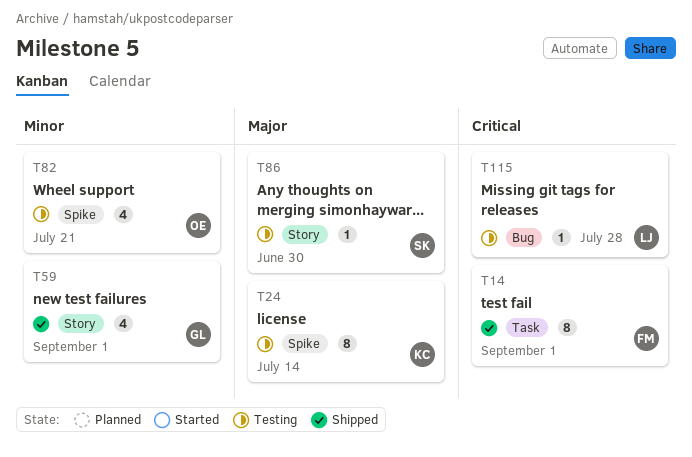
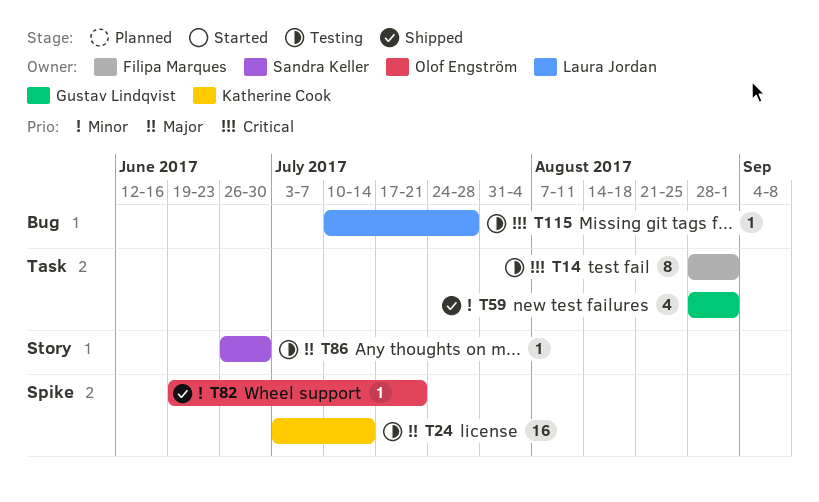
T14, status: Shipped -> Testing
T24, estimate: 8 -> 16
T59, label: Story -> Task
T82, status: Testing -> Shipped
T82, estimate: 4 -> 1

